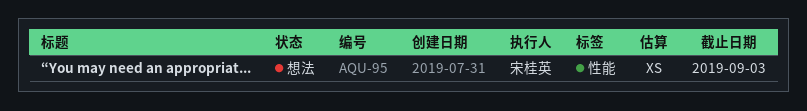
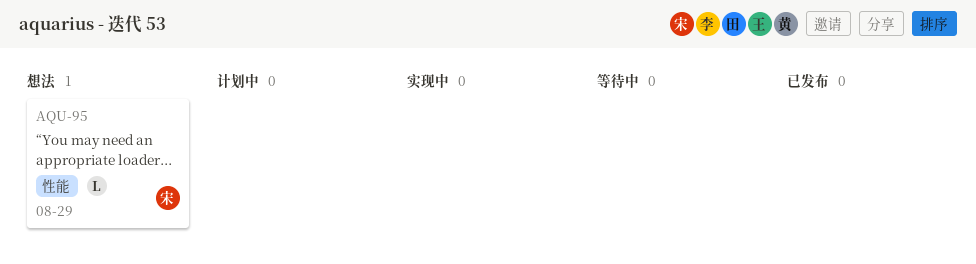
AQU-95, estimate: XS -> L
AQU-95, due: Sep 3 -> Aug 29

